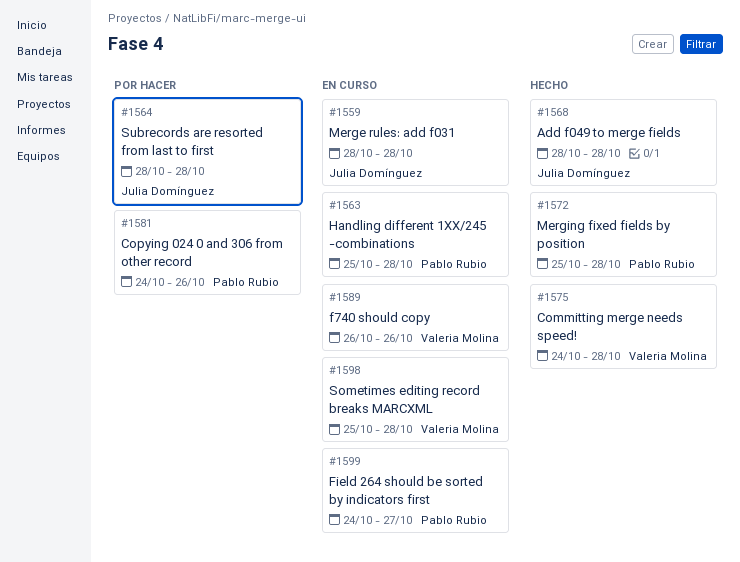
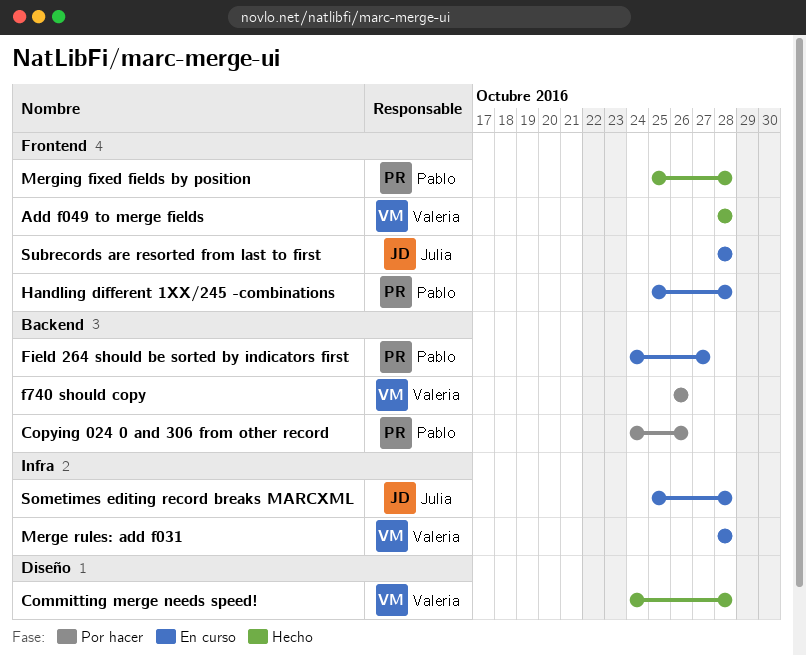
Add f049 to merge fields, owner: Julia Domínguez -> Valeria Molina
f740 should copy, status: En curso -> Por hacer
Merge rules: add f031, owner: Julia Domínguez -> Valeria Molina
Sometimes editing record breaks MARCXML, owner: Valeria Molina -> Julia Domínguez
Subrecords are resorted from last to first, status: Por hacer -> En curso

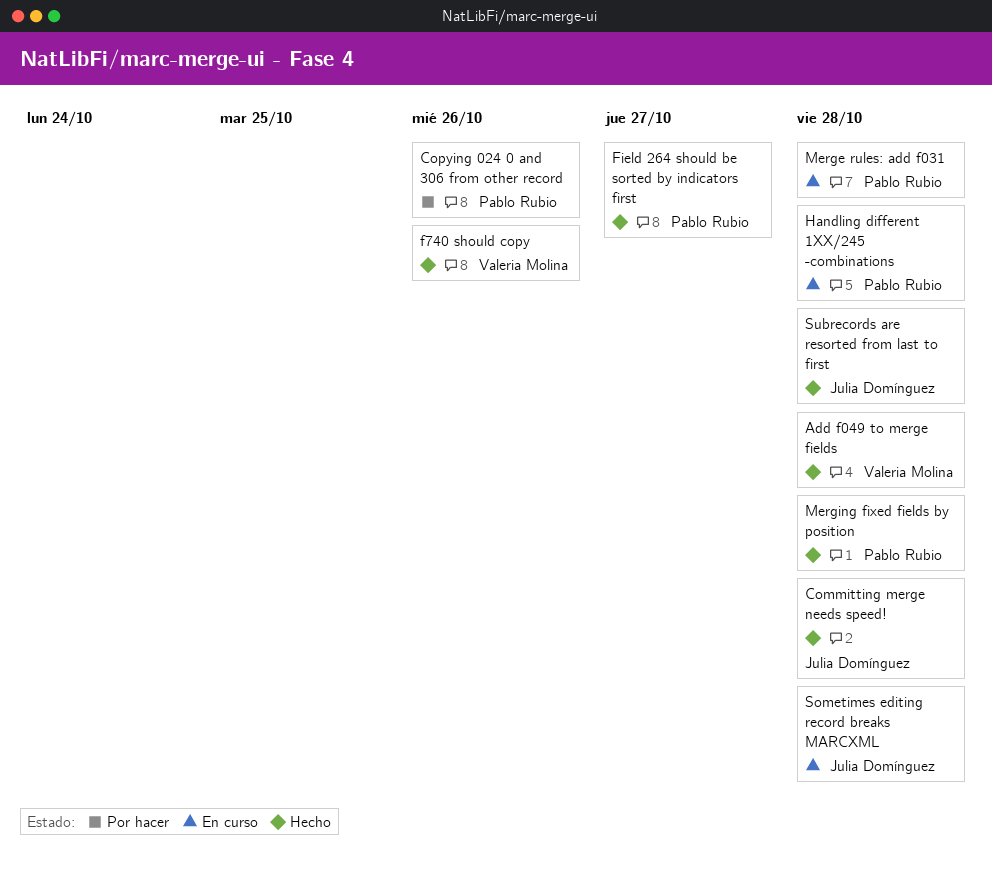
Committing merge needs speed!, owner: Valeria Molina -> Julia Domínguez
f740 should copy, status: Por hacer -> Hecho
Field 264 should be sorted by indicators first, status: En curso -> Hecho
Merge rules: add f031, owner: Valeria Molina -> Pablo Rubio
Subrecords are resorted from last to first, status: En curso -> Hecho

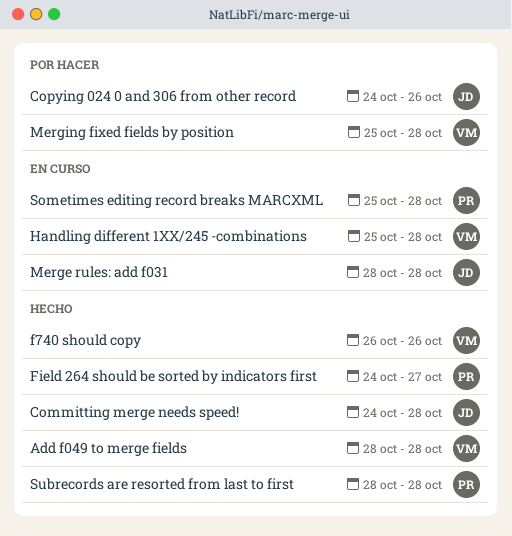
Copying 024 0 and 306 from other record, owner: Pablo Rubio -> Julia Domínguez
Handling different 1XX/245 -combinations, owner: Pablo Rubio -> Valeria Molina
Merge rules: add f031, owner: Pablo Rubio -> Julia Domínguez
Merging fixed fields by position, status: Hecho -> Por hacer
Merging fixed fields by position, owner: Pablo Rubio -> Valeria Molina
Sometimes editing record breaks MARCXML, owner: Julia Domínguez -> Pablo Rubio
Subrecords are resorted from last to first, owner: Julia Domínguez -> Pablo Rubio

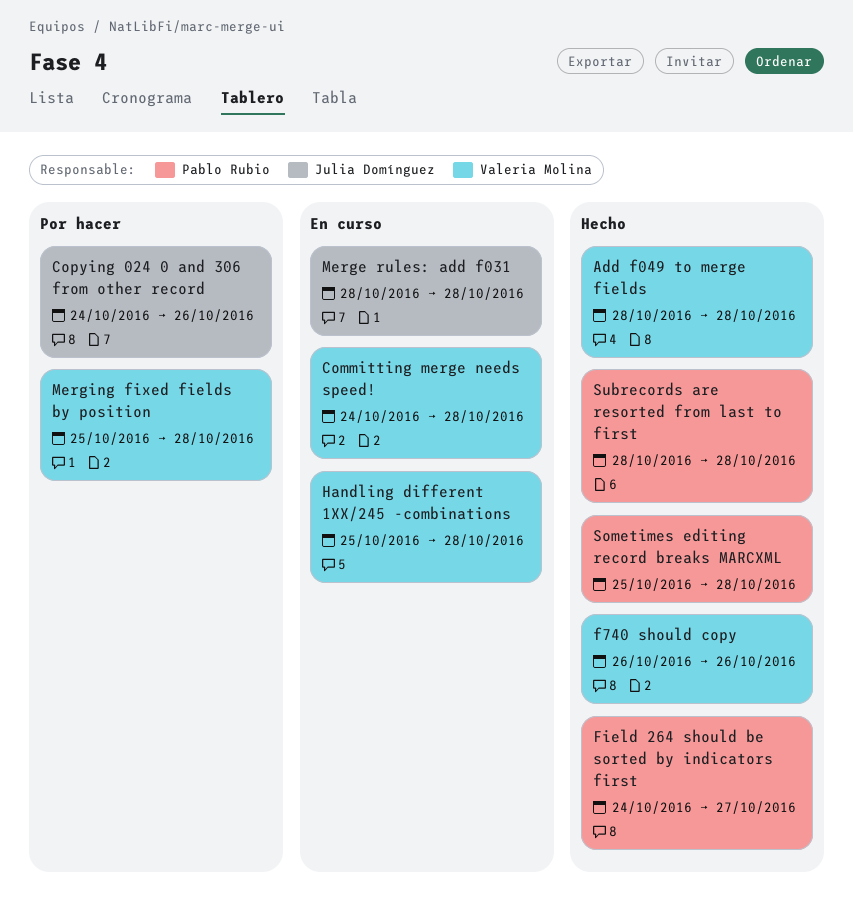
Committing merge needs speed!, status: Hecho -> En curso
Committing merge needs speed!, owner: Julia Domínguez -> Valeria Molina
Sometimes editing record breaks MARCXML, status: En curso -> Hecho

